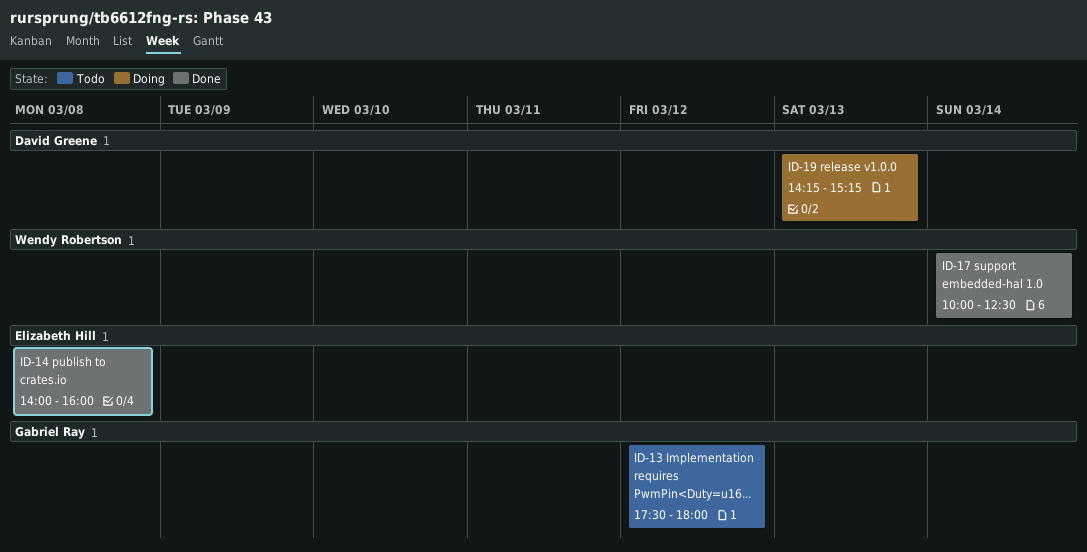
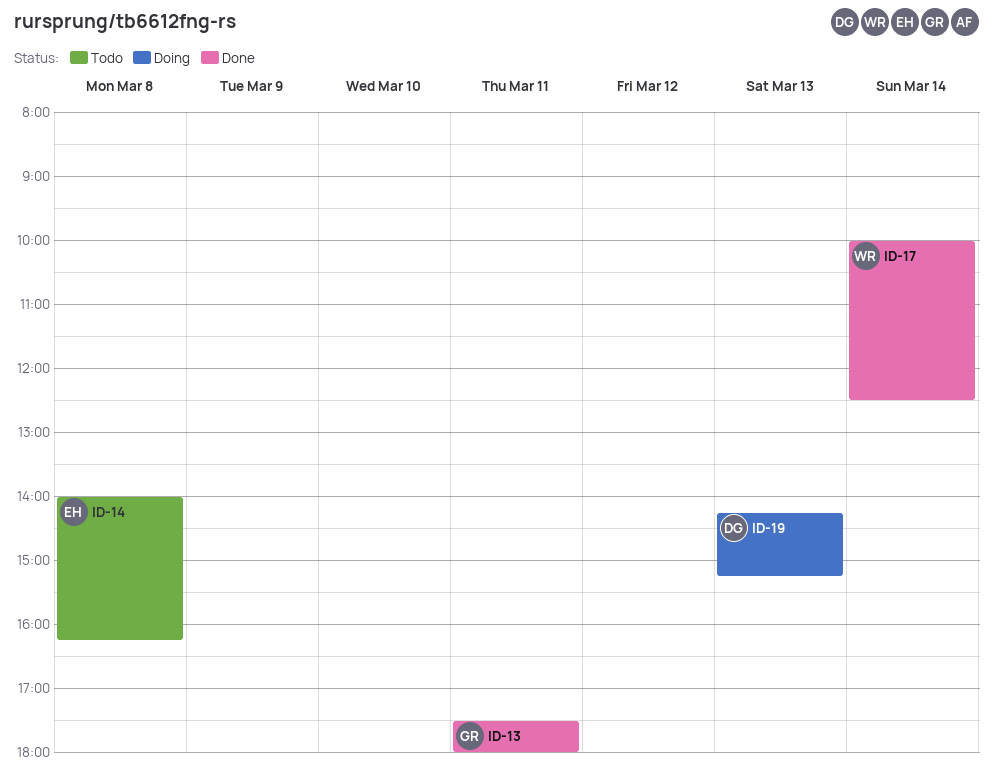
ID-13, status: Todo -> Done
ID-13, day: Mar 12 -> Mar 11
ID-14, status: Done -> Todo
ID-14, ends: 16:00 -> 16:15

